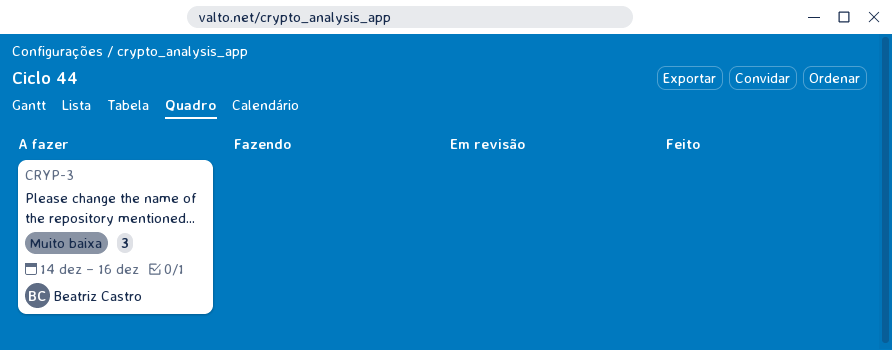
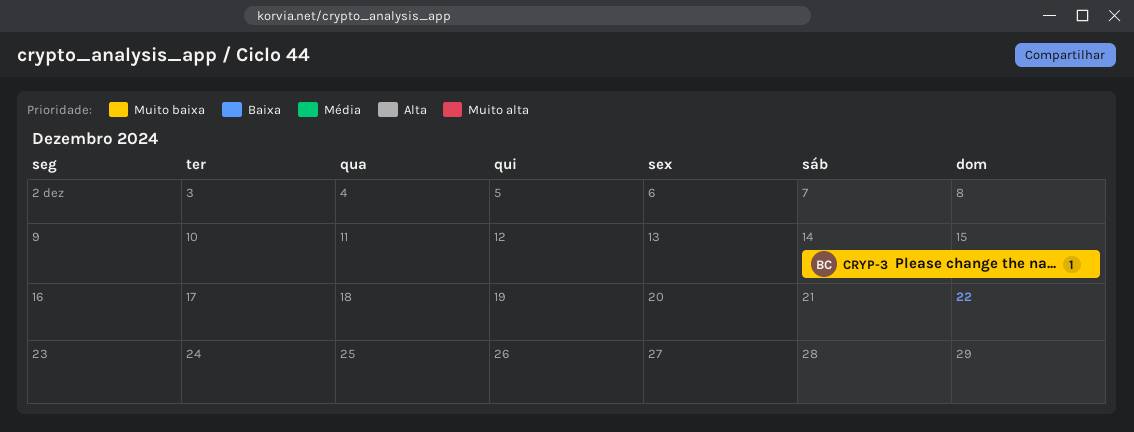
CRYP-3, estimate: 3 -> 1
CRYP-3, due: Dec 16 -> Dec 15

